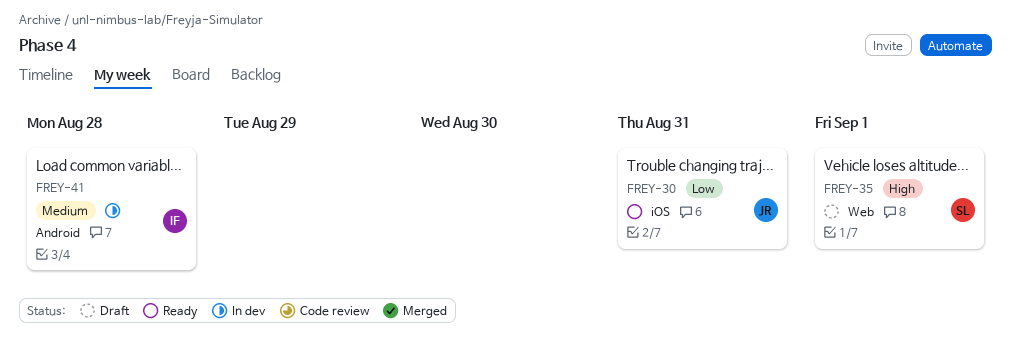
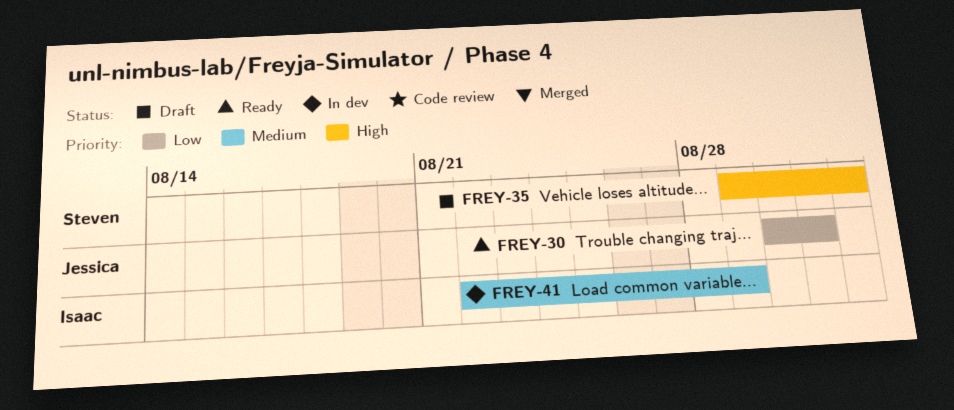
FREY-41, due: Aug 28 -> Aug 29

